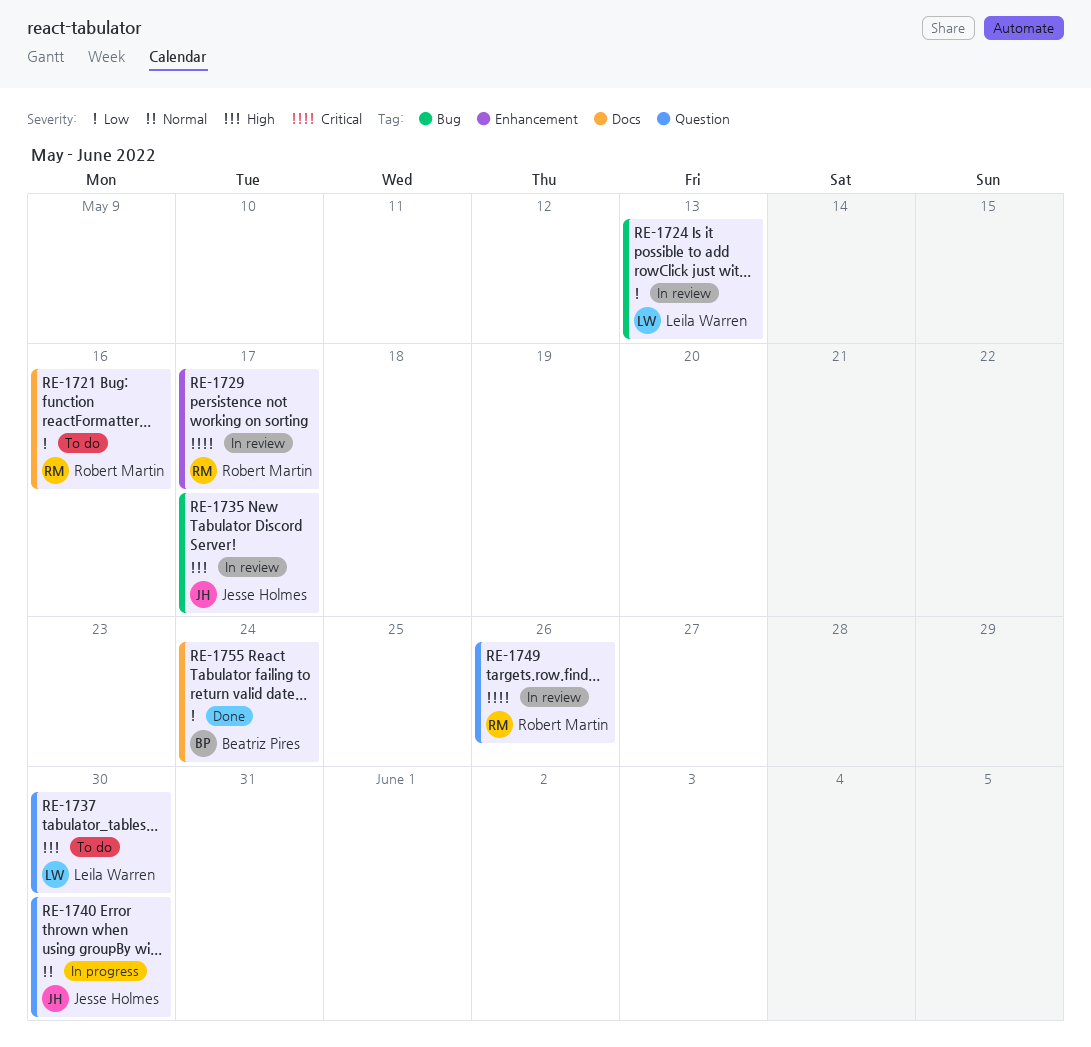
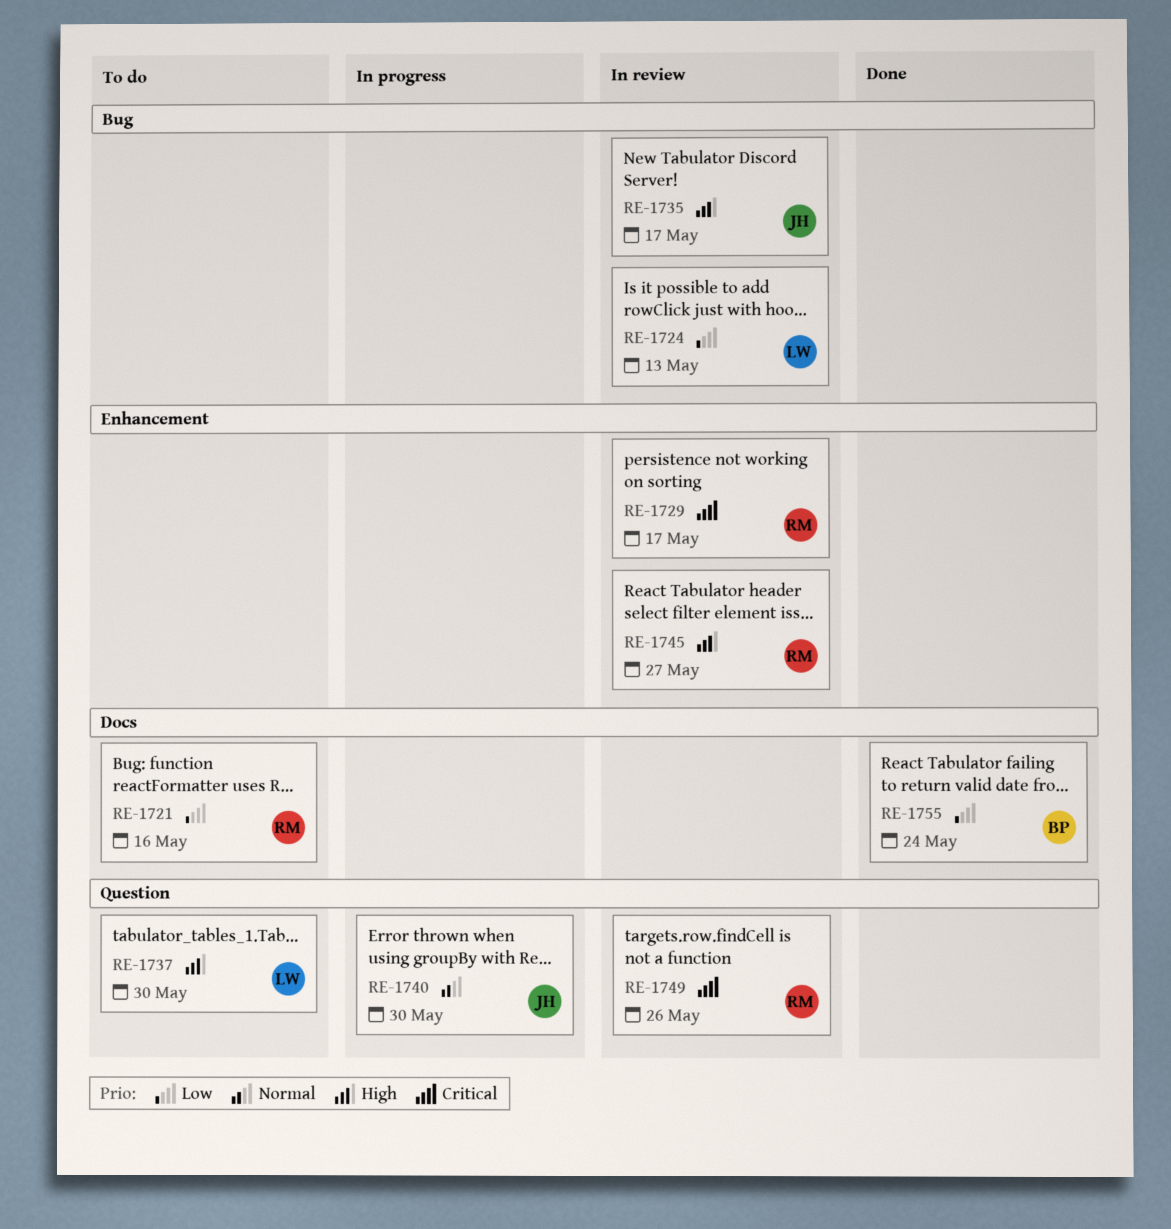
RE-1745: none -> present

